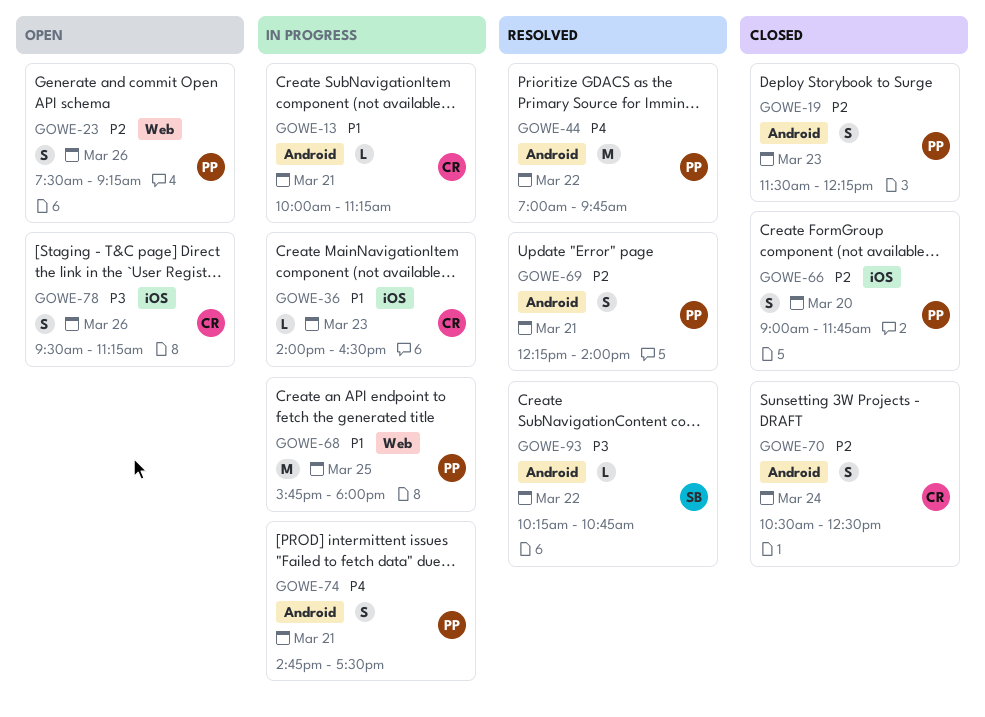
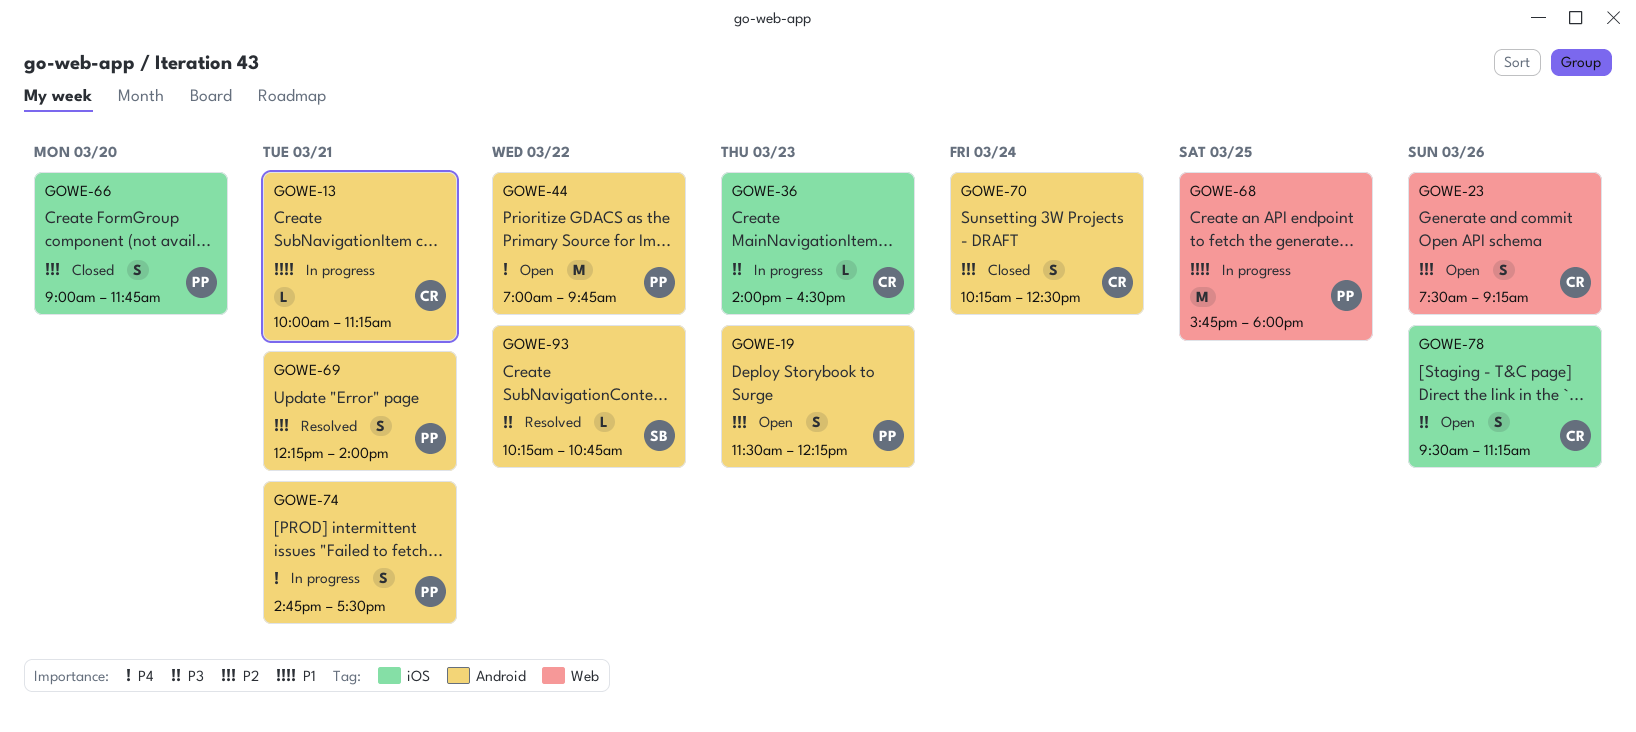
GOWE-19, status: Closed -> Open
GOWE-23, owner: PP -> CR
GOWE-36, priority: P1 -> P3
GOWE-44, status: Resolved -> Open
GOWE-70, begins: 10:30 -> 10:15

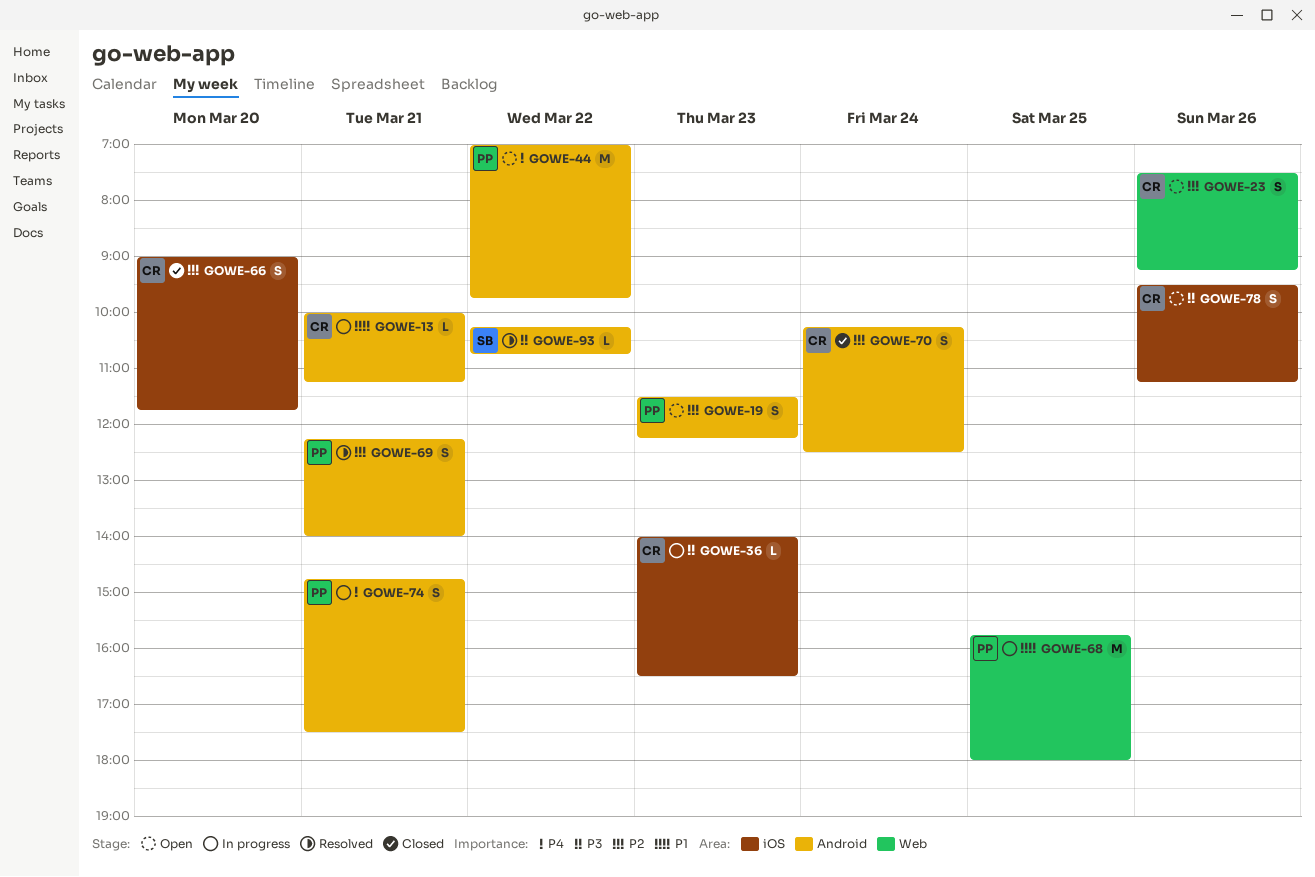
GOWE-66, owner: PP -> CR

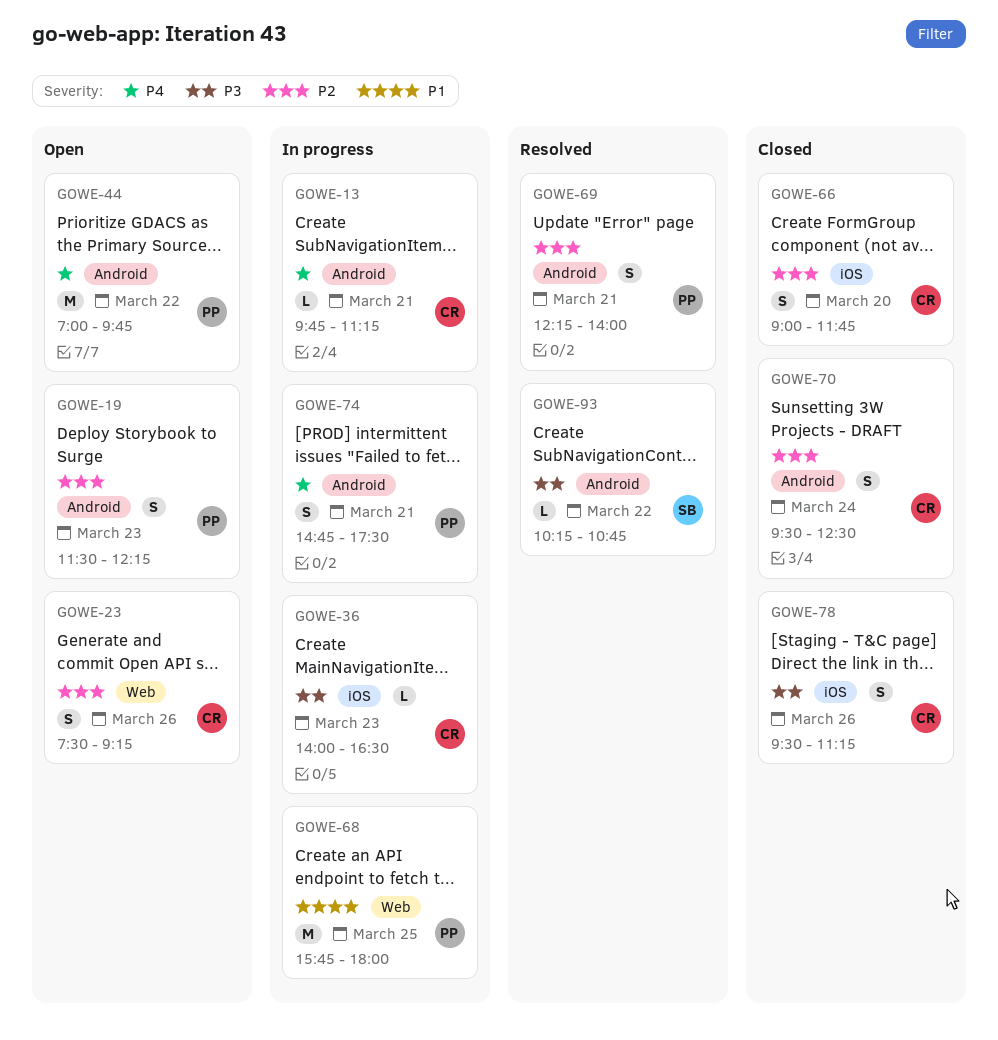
GOWE-13, priority: P1 -> P4
GOWE-13, begins: 10:00 -> 09:45
GOWE-70, begins: 10:15 -> 09:30
GOWE-78, status: Open -> Closed

